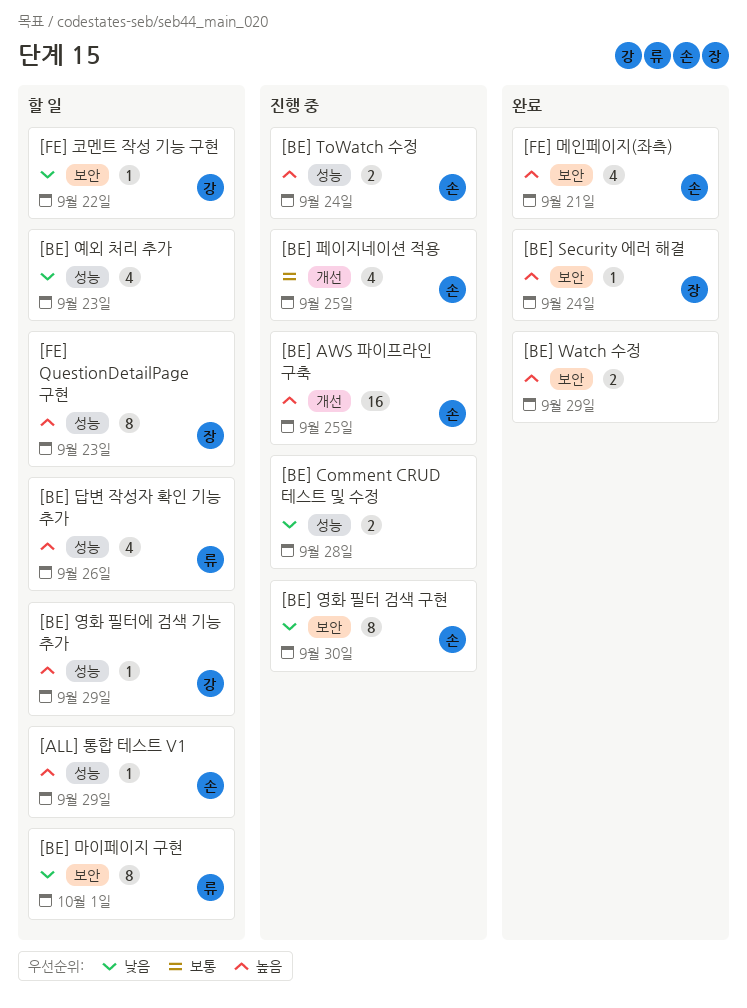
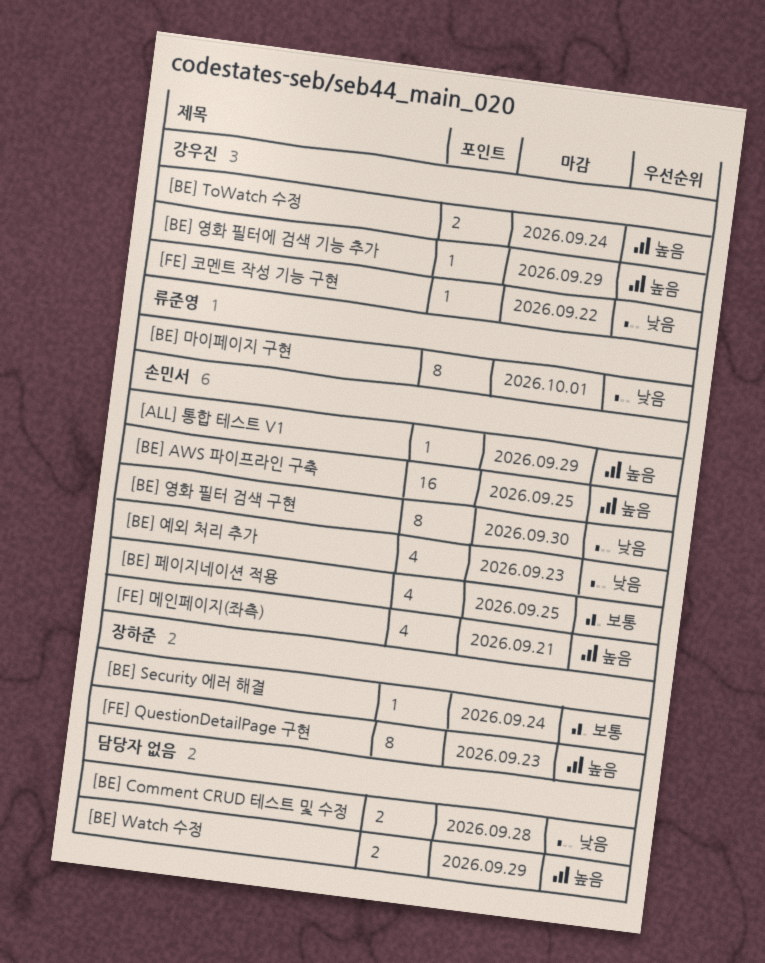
[BE] Security 에러 해결, priority: 높음 -> 보통
[BE] ToWatch 수정, owner: 손민서 -> 강우진
[BE] 답변 작성자 확인 기능 추가: present -> none
[BE] 예외 처리 추가, owner: none -> 손민서

